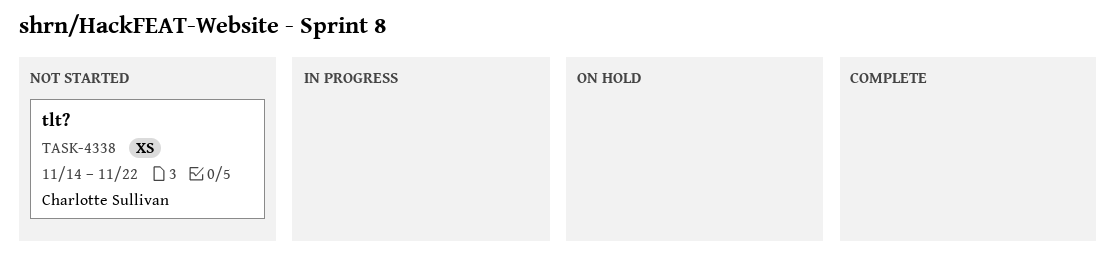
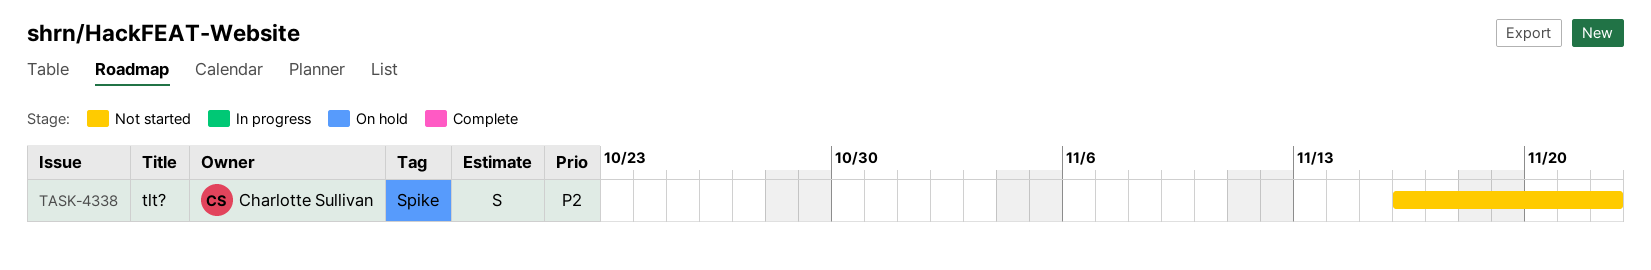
TASK-4338, estimate: XS -> S
TASK-4338, start: Nov 14 -> Nov 16

